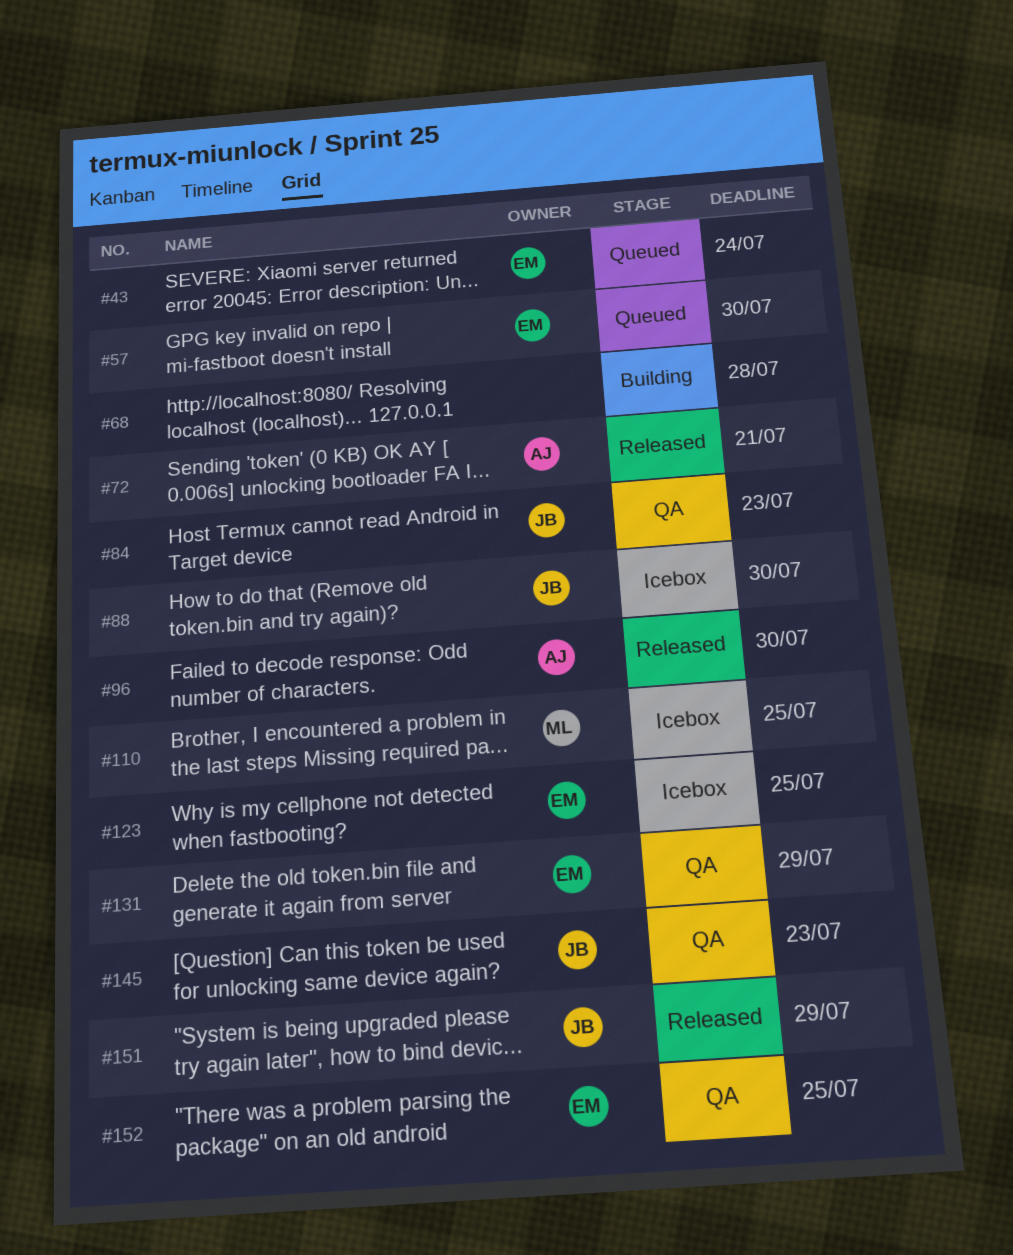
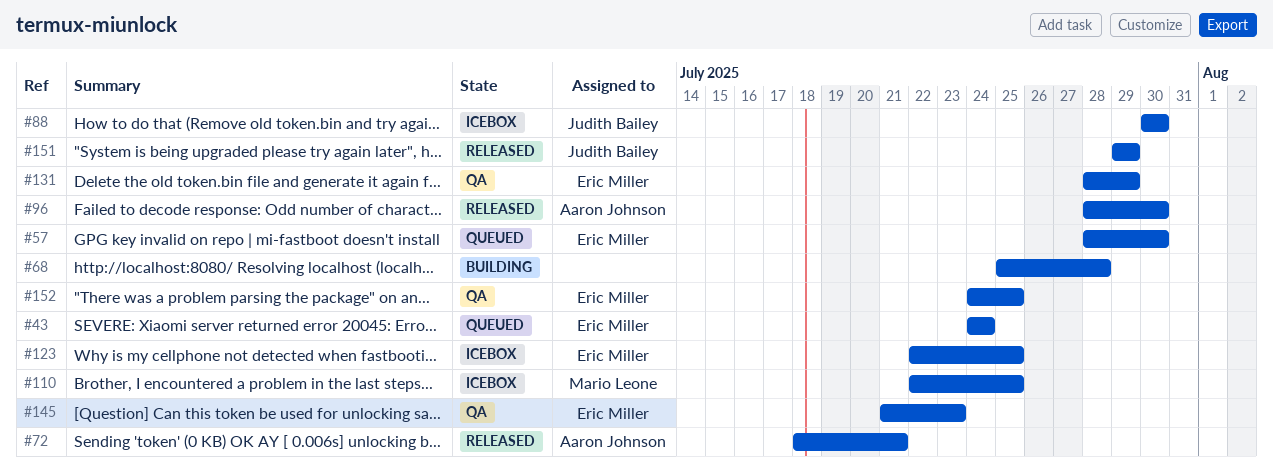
#84: present -> none
#145, owner: Judith Bailey -> Eric Miller

